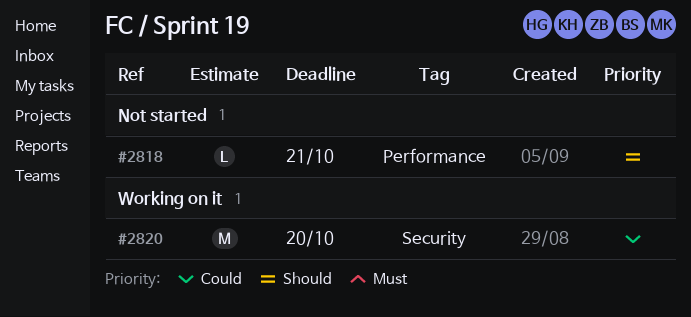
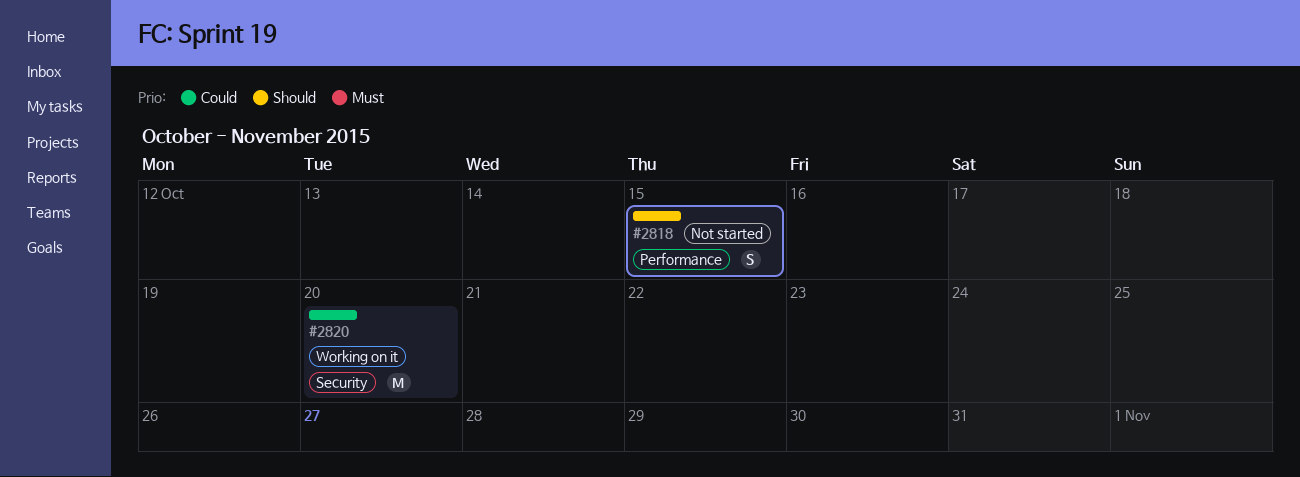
#2818, estimate: L -> S
#2818, due: Oct 21 -> Oct 15

